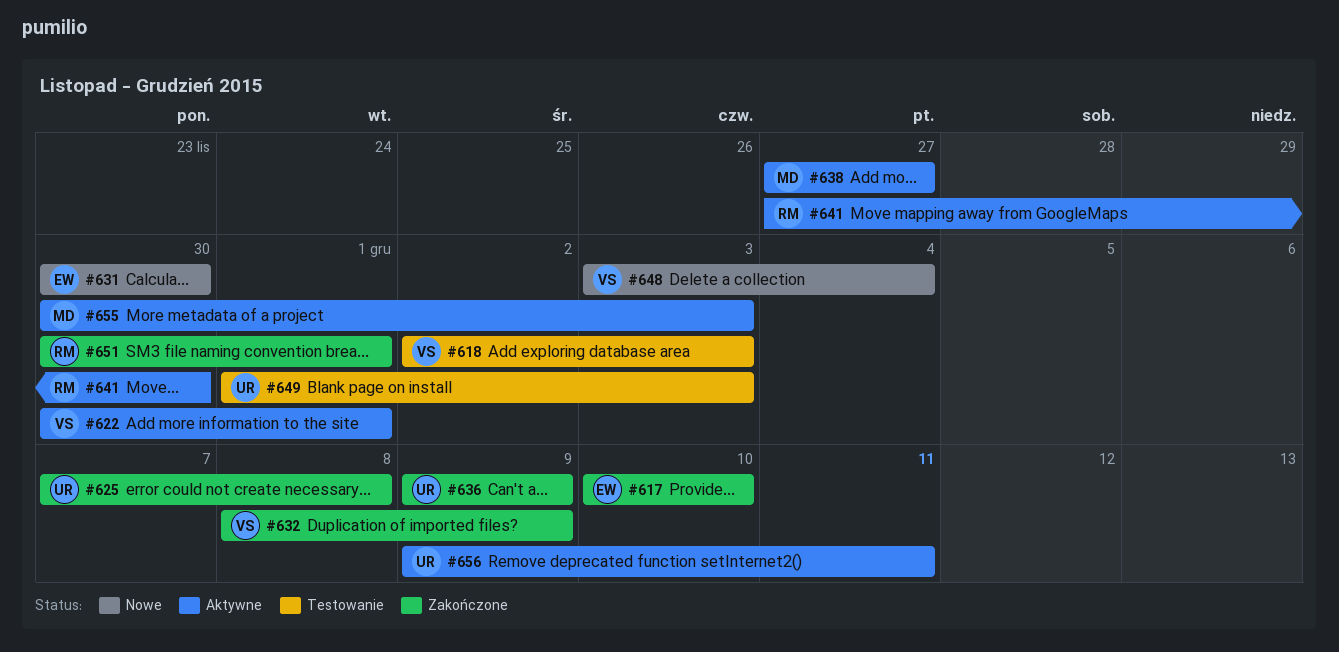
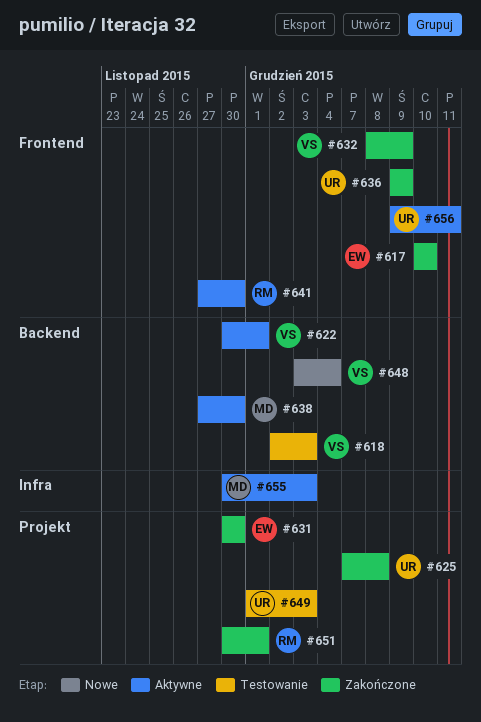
#631, status: Nowe -> Zakończone
#638, due: Nov 27 -> Nov 30

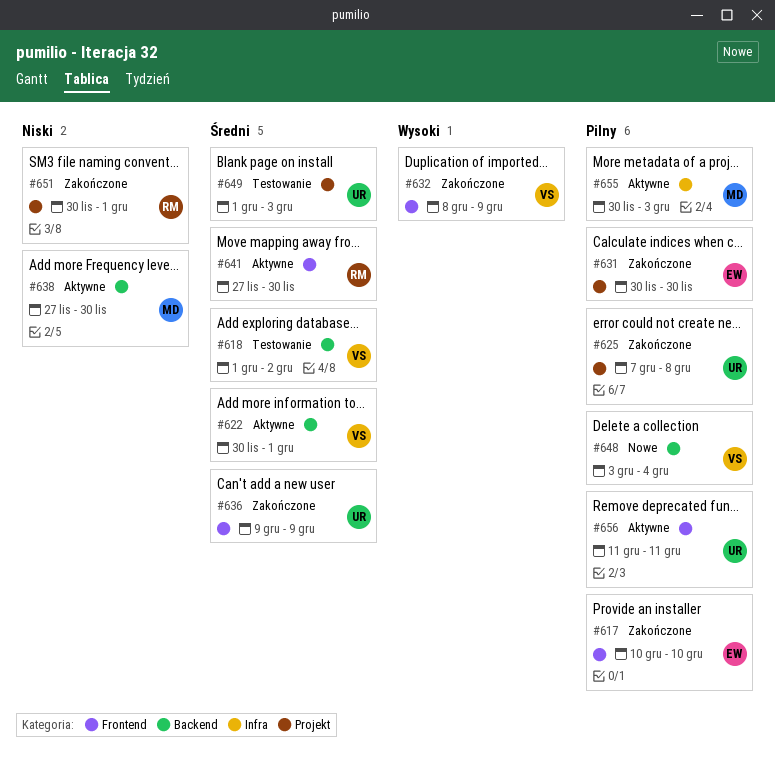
#618, start: Dec 2 -> Dec 1
#618, due: Dec 3 -> Dec 2
#656, start: Dec 9 -> Dec 11

